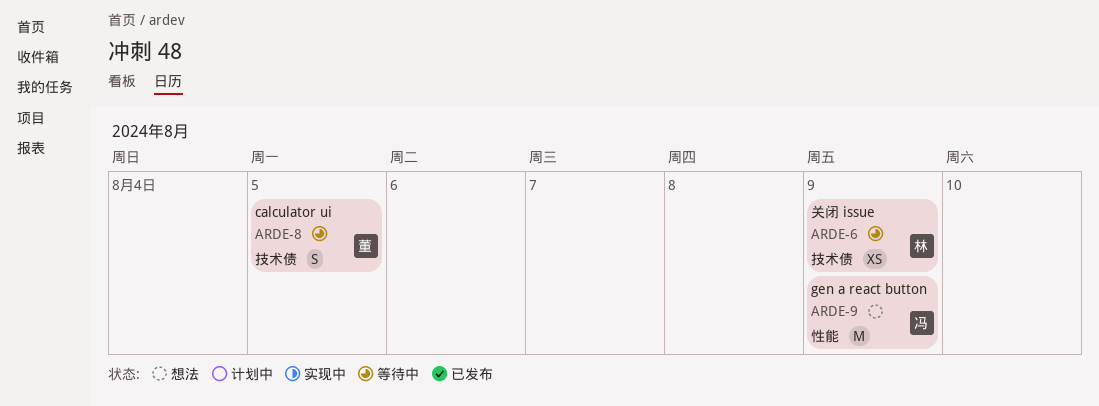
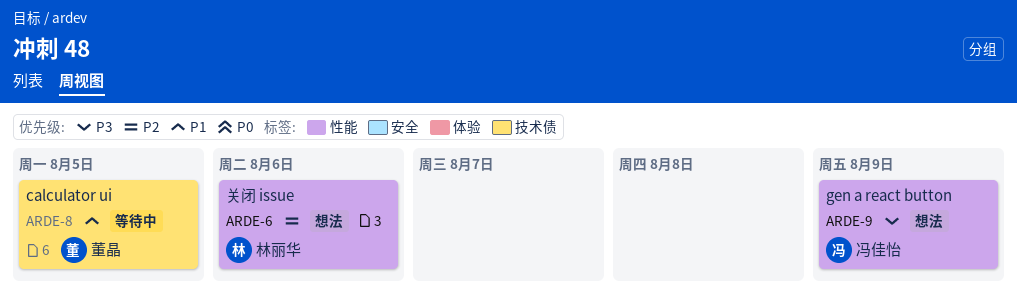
ARDE-6, status: 等待中 -> 想法
ARDE-6, label: 技术债 -> 性能
ARDE-6, due: Aug 9 -> Aug 6

